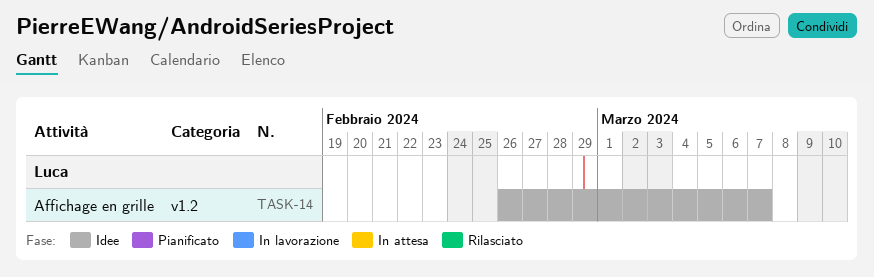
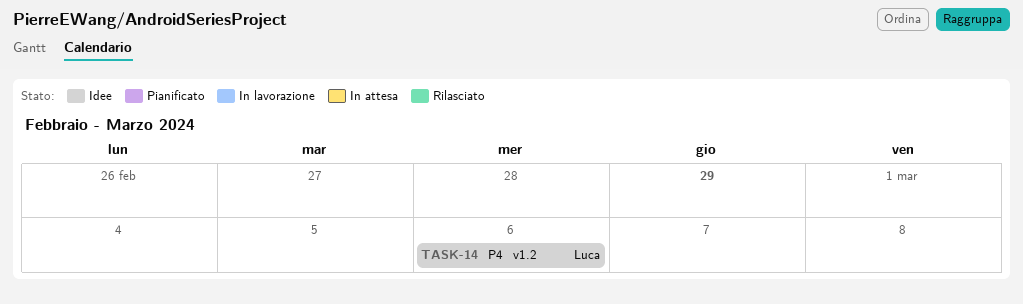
TASK-14, due: Mar 7 -> Mar 6

